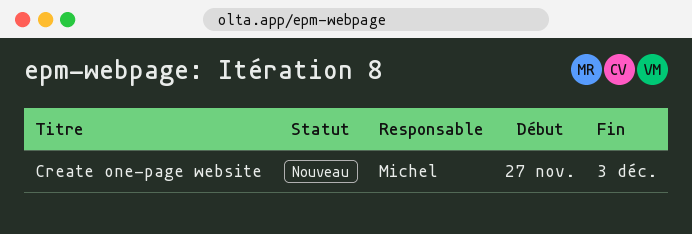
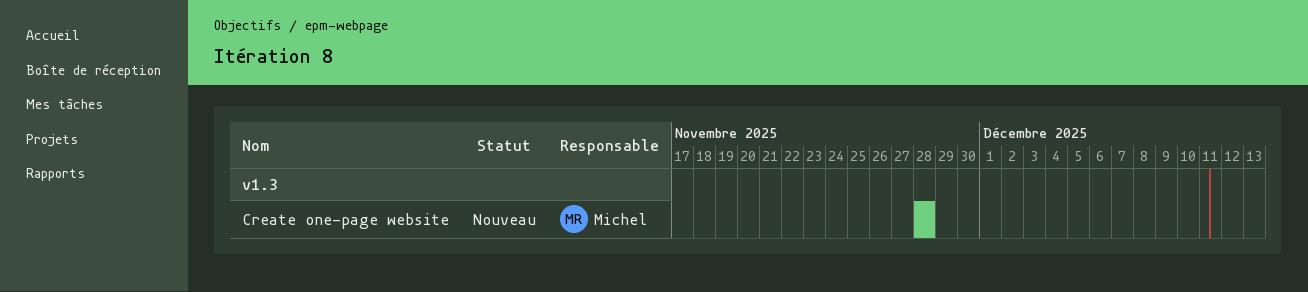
Create one-page website, start: Nov 27 -> Nov 28
Create one-page website, due: Dec 3 -> Nov 28

